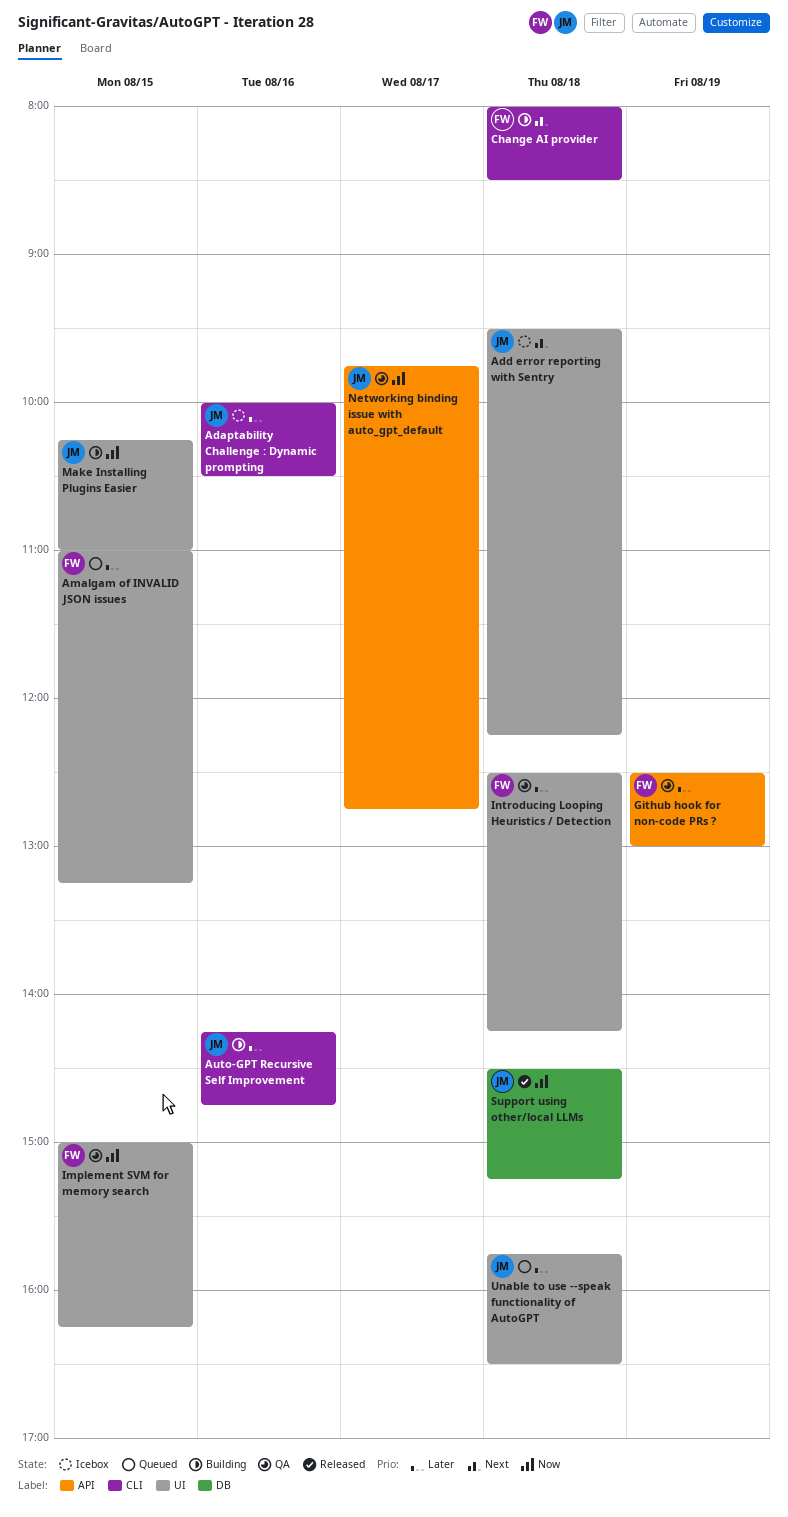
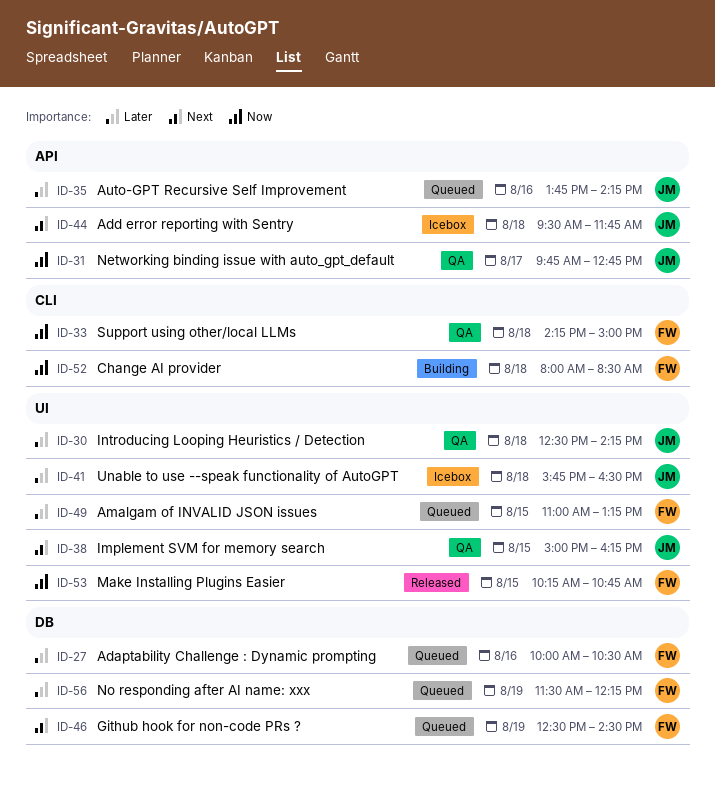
Adaptability Challenge : Dynamic prompting, status: Icebox -> Queued
Adaptability Challenge : Dynamic prompting, owner: JM -> FW
Adaptability Challenge : Dynamic prompting, label: CLI -> DB
Add error reporting with Sentry, label: UI -> API
Add error reporting with Sentry, ends: 12:15 -> 11:45
Auto-GPT Recursive Self Improvement, status: Building -> Queued
Auto-GPT Recursive Self Improvement, label: CLI -> API
Auto-GPT Recursive Self Improvement, begins: 14:15 -> 13:45
Auto-GPT Recursive Self Improvement, ends: 14:45 -> 14:15
Change AI provider, priority: Next -> Now
Github hook for non-code PRs ?, status: QA -> Queued
Github hook for non-code PRs ?, priority: Later -> Next
Github hook for non-code PRs ?, label: API -> DB
Github hook for non-code PRs ?, ends: 13:00 -> 14:30
Implement SVM for memory search, owner: FW -> JM
Implement SVM for memory search, priority: Now -> Next
Introducing Looping Heuristics / Detection, owner: FW -> JM
Make Installing Plugins Easier, status: Building -> Released
Make Installing Plugins Easier, owner: JM -> FW
Make Installing Plugins Easier, ends: 11:00 -> 10:45
No responding after AI name: xxx: none -> present
Support using other/local LLMs, status: Released -> QA
Support using other/local LLMs, owner: JM -> FW
Support using other/local LLMs, label: DB -> CLI
Support using other/local LLMs, begins: 14:30 -> 14:15
Support using other/local LLMs, ends: 15:15 -> 15:00
Unable to use --speak functionality of AutoGPT, status: Queued -> Icebox

